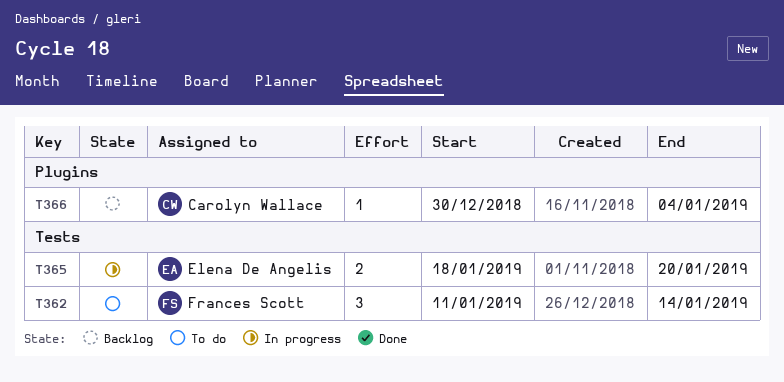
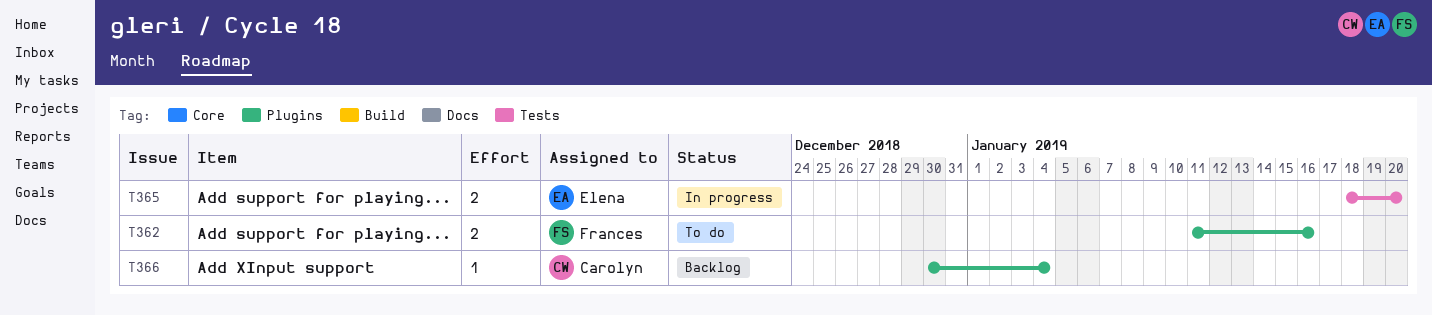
T362, label: Tests -> Plugins
T362, estimate: 3 -> 2
T362, due: Jan 14 -> Jan 16

